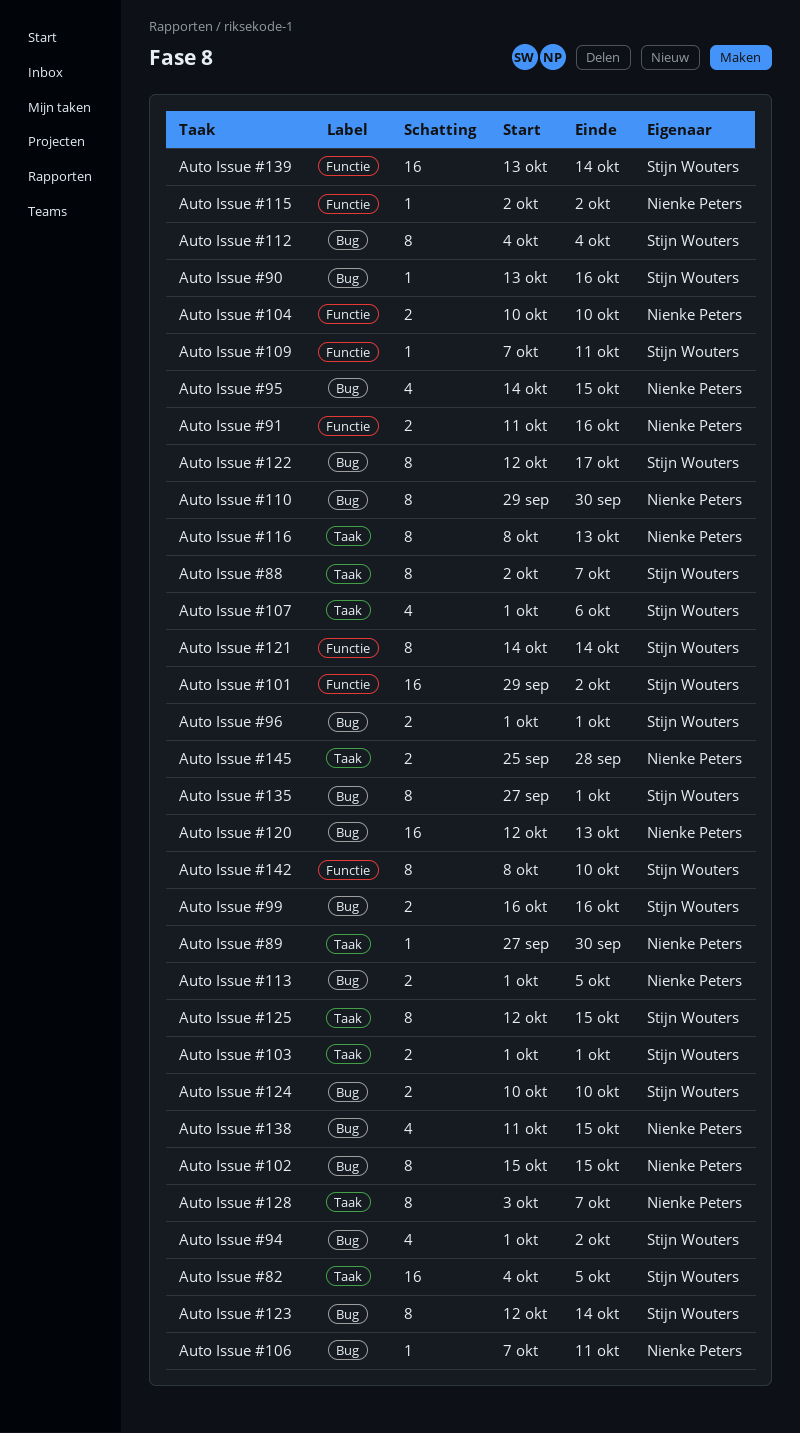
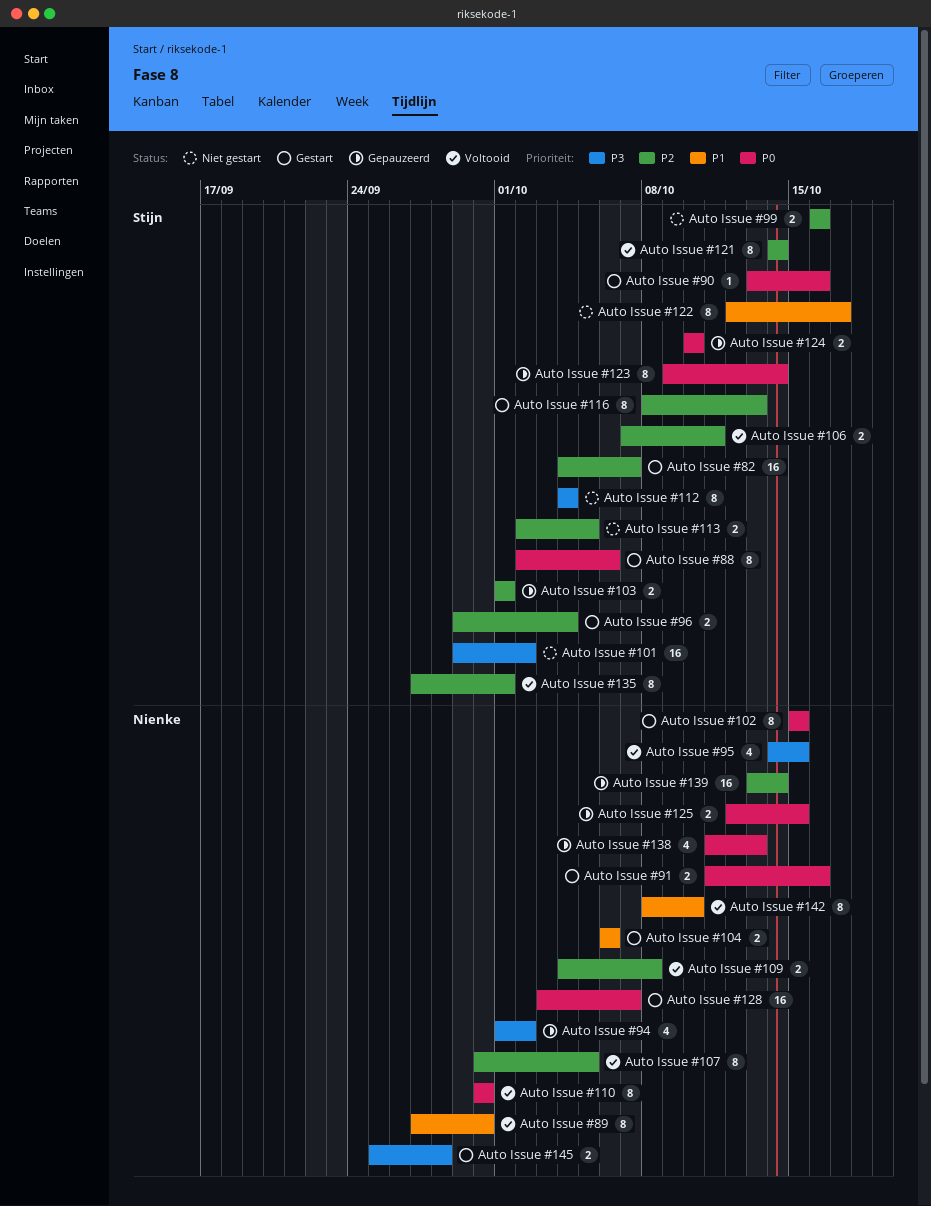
Auto Issue #104, start: Oct 10 -> Oct 6
Auto Issue #104, due: Oct 10 -> Oct 6
Auto Issue #106, owner: Nienke Peters -> Stijn Wouters
Auto Issue #106, estimate: 1 -> 2
Auto Issue #107, owner: Stijn Wouters -> Nienke Peters
Auto Issue #107, estimate: 4 -> 8
Auto Issue #107, start: Oct 1 -> Sep 30
Auto Issue #107, due: Oct 6 -> Oct 5
Auto Issue #109, owner: Stijn Wouters -> Nienke Peters
Auto Issue #109, estimate: 1 -> 2
Auto Issue #109, start: Oct 7 -> Oct 4
Auto Issue #109, due: Oct 11 -> Oct 8
Auto Issue #110, start: Sep 29 -> Sep 30
Auto Issue #113, owner: Nienke Peters -> Stijn Wouters
Auto Issue #113, start: Oct 1 -> Oct 2
Auto Issue #115: present -> none
Auto Issue #116, owner: Nienke Peters -> Stijn Wouters
Auto Issue #120: present -> none
Auto Issue #123, start: Oct 12 -> Oct 9
Auto Issue #125, owner: Stijn Wouters -> Nienke Peters
Auto Issue #125, estimate: 8 -> 2
Auto Issue #128, estimate: 8 -> 16
Auto Issue #138, due: Oct 15 -> Oct 13
Auto Issue #139, owner: Stijn Wouters -> Nienke Peters
Auto Issue #142, owner: Stijn Wouters -> Nienke Peters
Auto Issue #82, due: Oct 5 -> Oct 7
Auto Issue #88, due: Oct 7 -> Oct 6
Auto Issue #89, estimate: 1 -> 8
Auto Issue #94, owner: Stijn Wouters -> Nienke Peters
Auto Issue #96, start: Oct 1 -> Sep 29
Auto Issue #96, due: Oct 1 -> Oct 4

